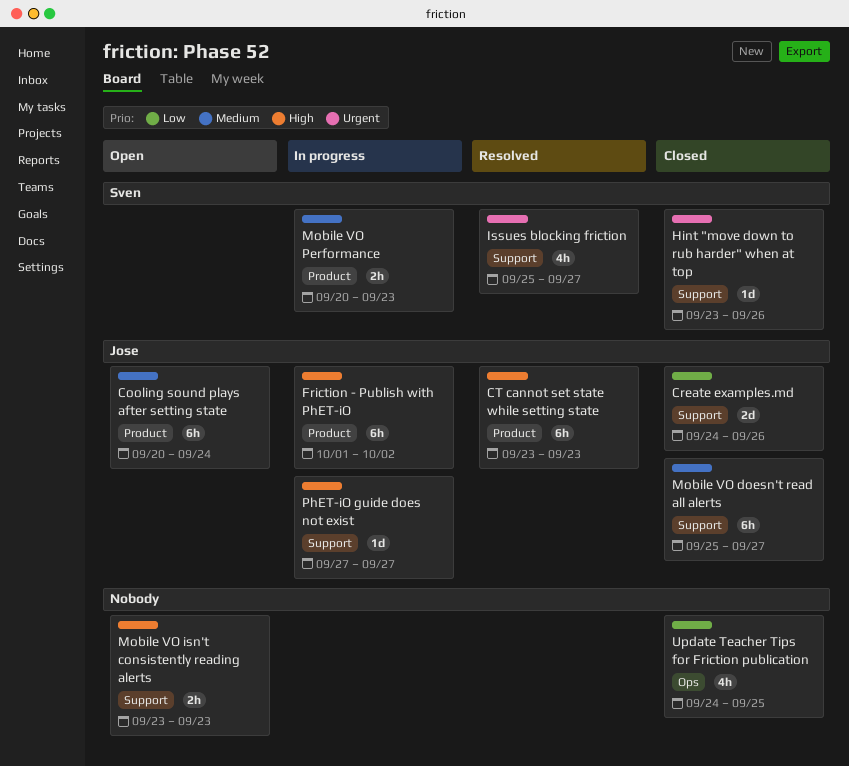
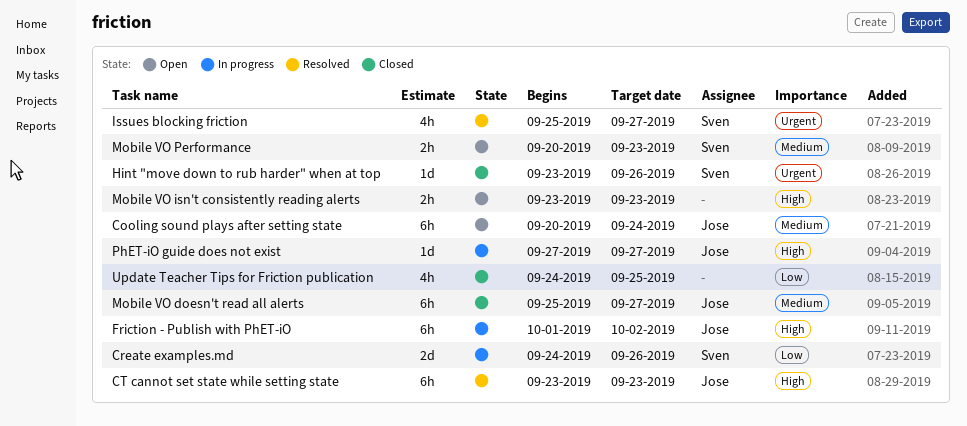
Create examples.md, status: Closed -> In progress
Create examples.md, owner: Jose -> Sven
Mobile VO Performance, status: In progress -> Open

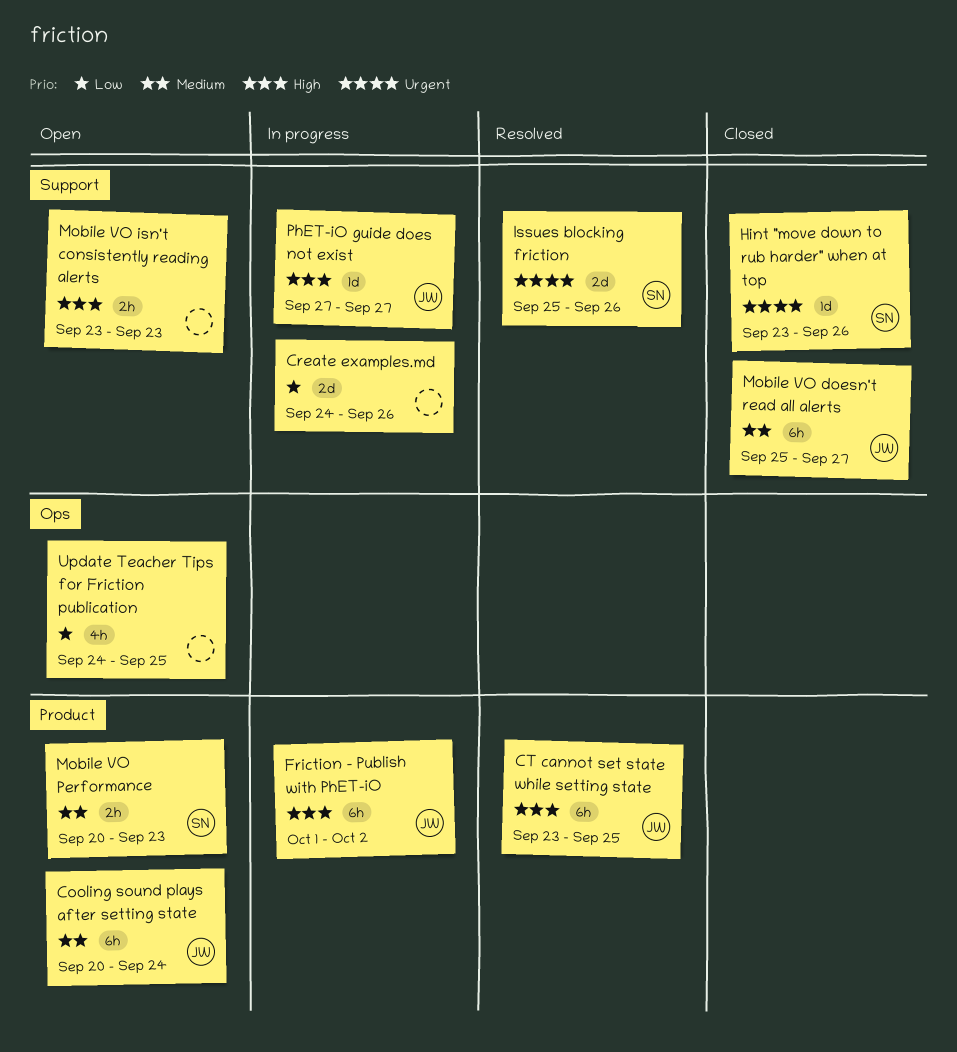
Create examples.md, owner: Sven -> none
CT cannot set state while setting state, due: Sep 23 -> Sep 25
Issues blocking friction, estimate: 4h -> 2d
Issues blocking friction, due: Sep 27 -> Sep 26
Update Teacher Tips for Friction publication, status: Closed -> Open

